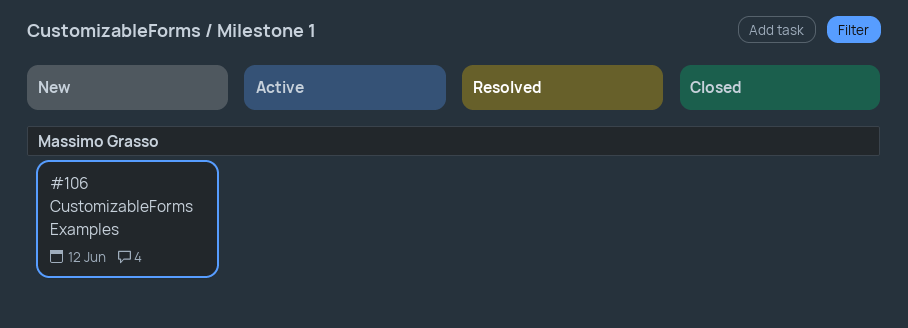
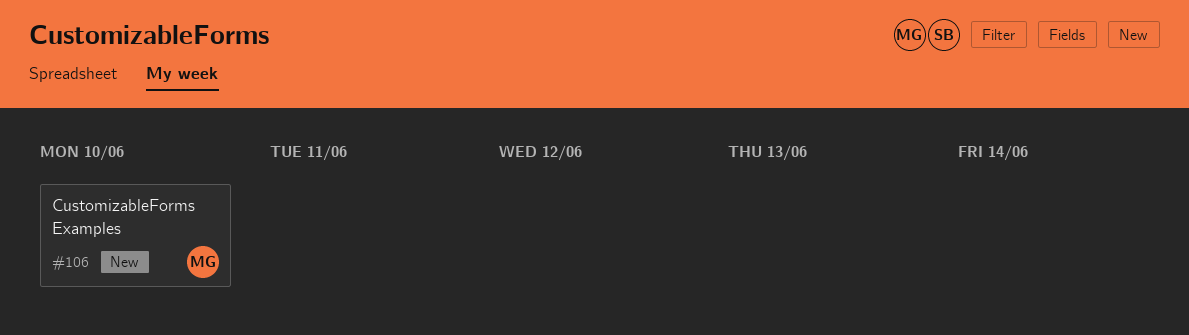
#106, due: Jun 12 -> Jun 10

